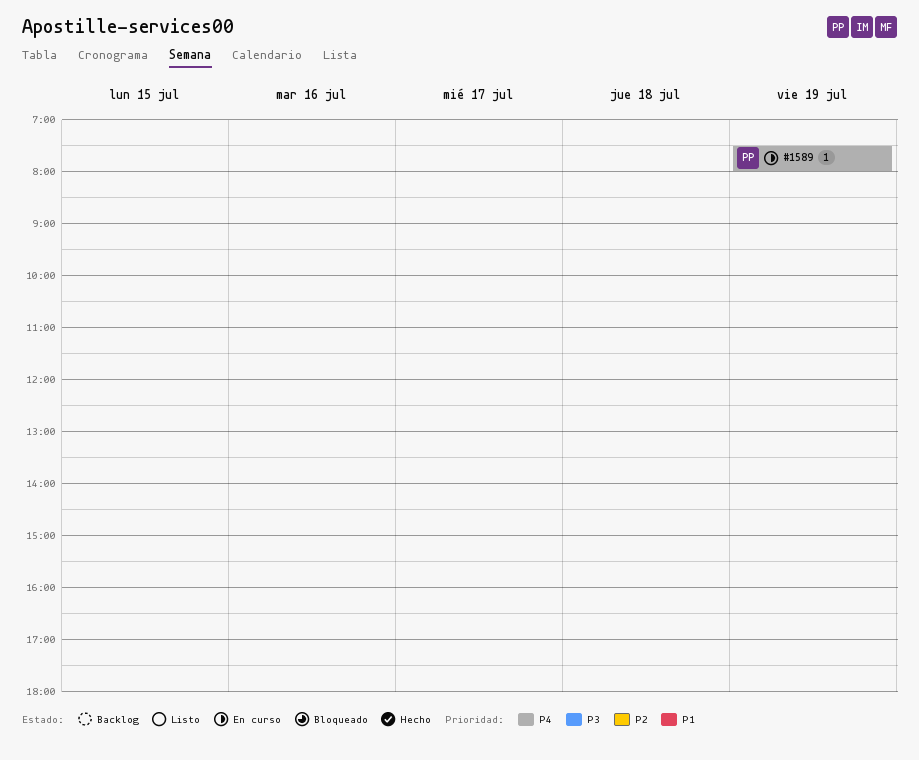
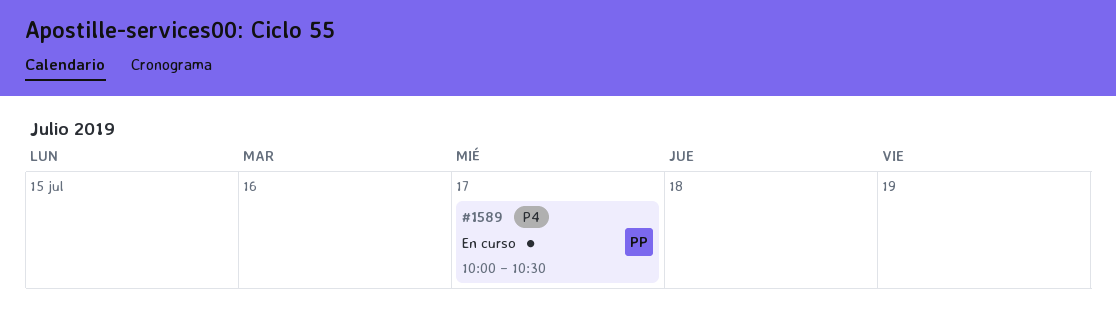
#1589, day: Jul 19 -> Jul 17
#1589, begins: 07:30 -> 10:00
#1589, ends: 08:00 -> 10:30

